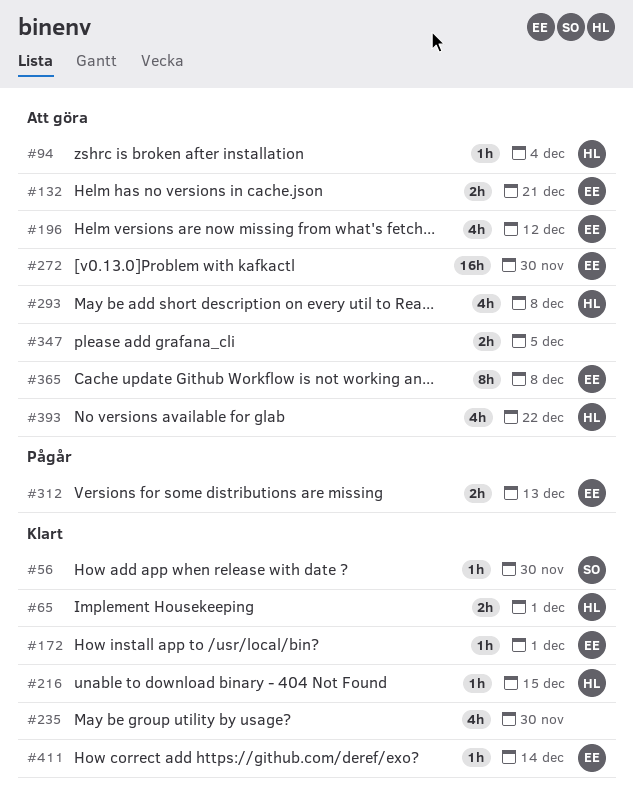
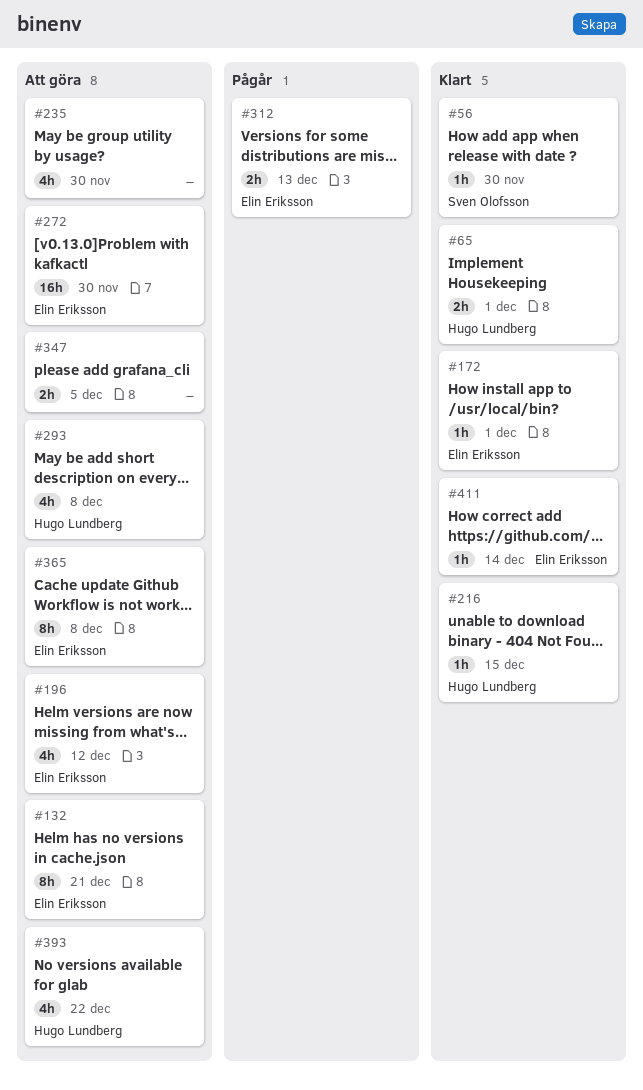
#94: present -> none
#132, estimate: 2h -> 8h
#235, status: Klart -> Att göra

